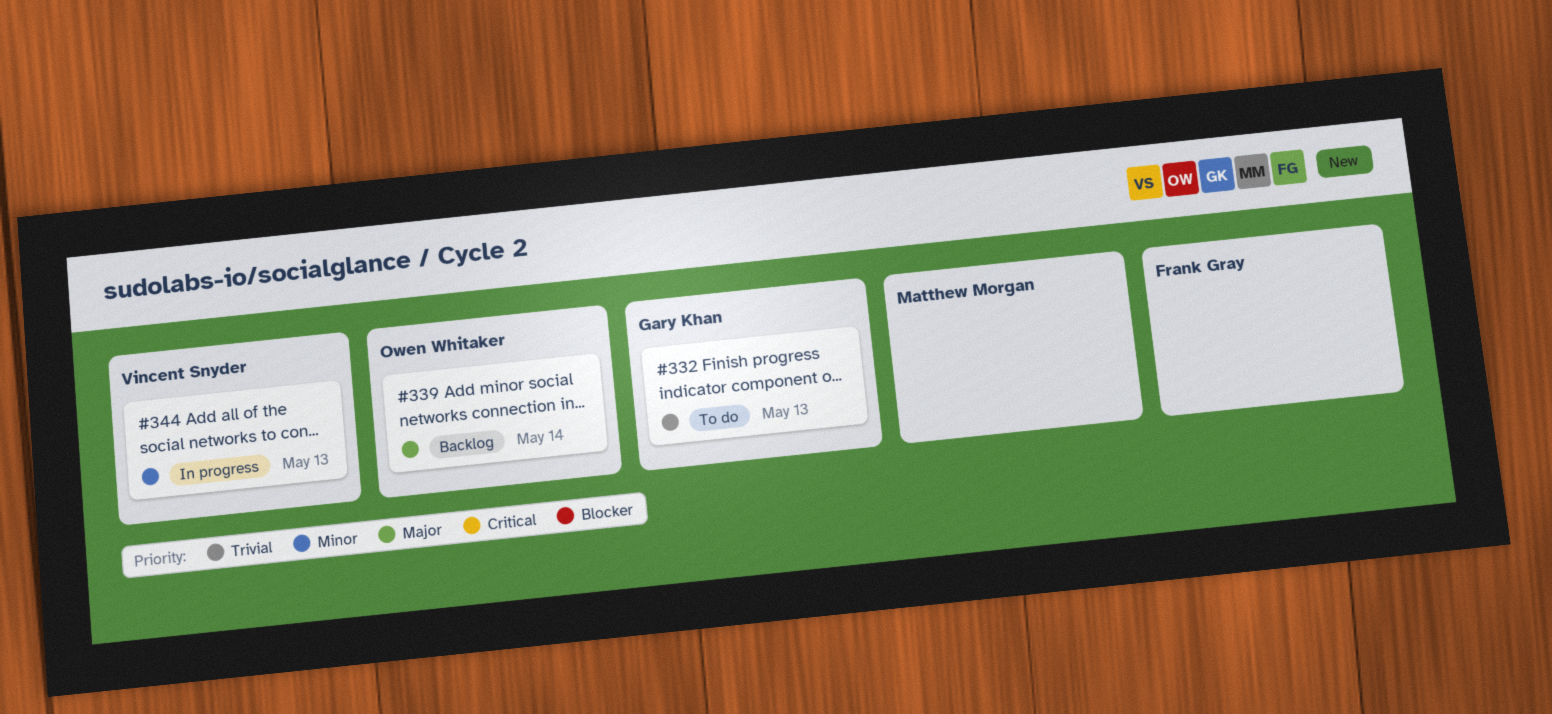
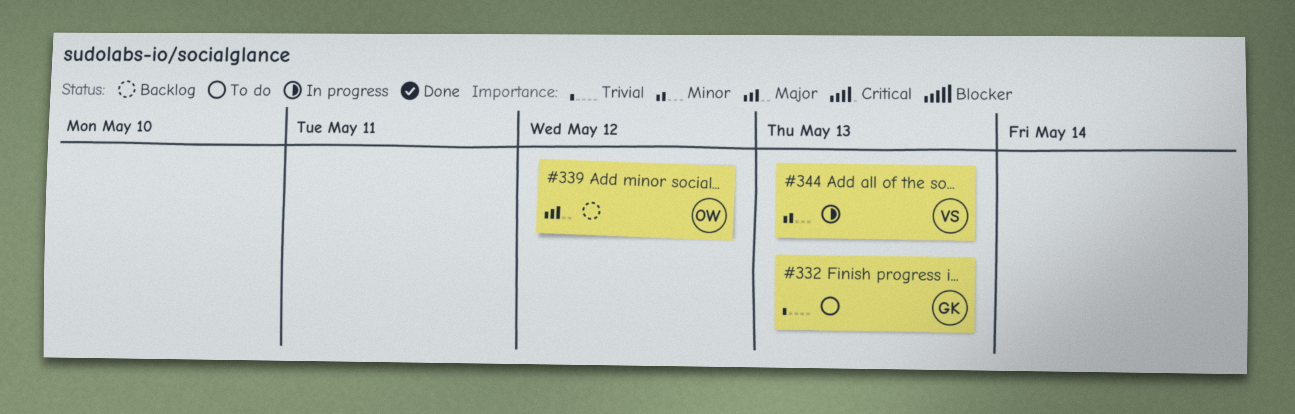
#339, due: May 14 -> May 12

